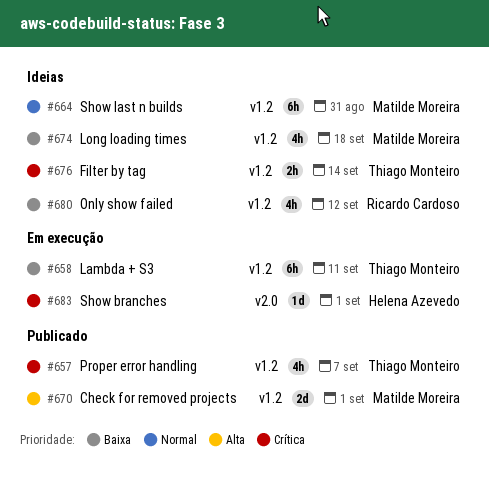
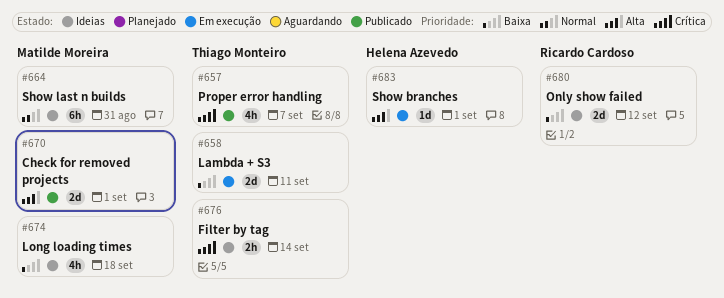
#658, estimate: 6h -> 2d
#680, estimate: 4h -> 2d
#683, priority: Crítica -> Alta

